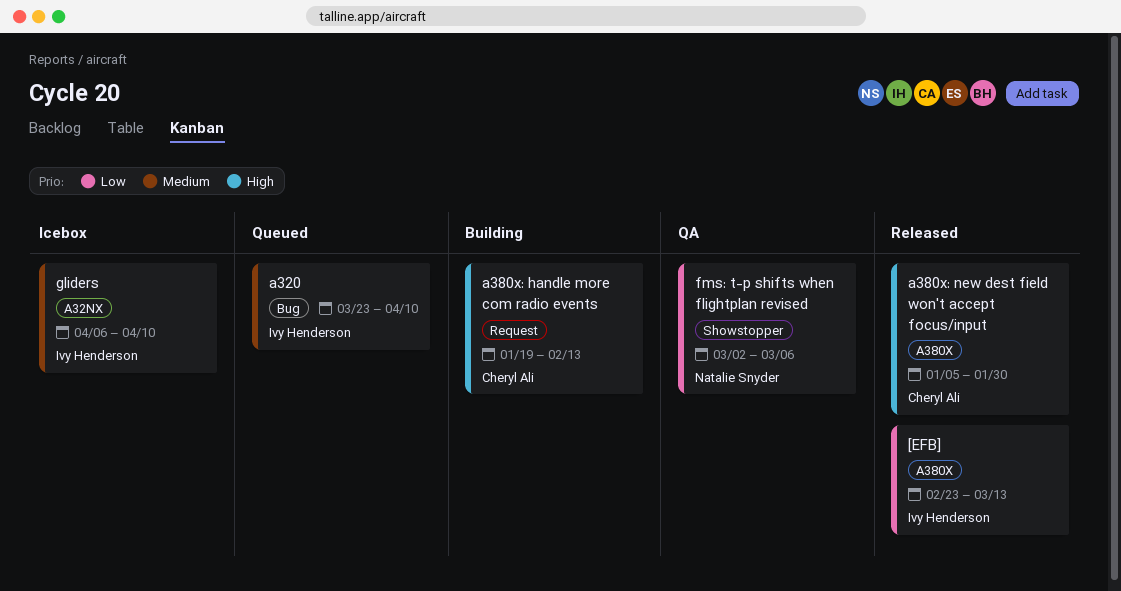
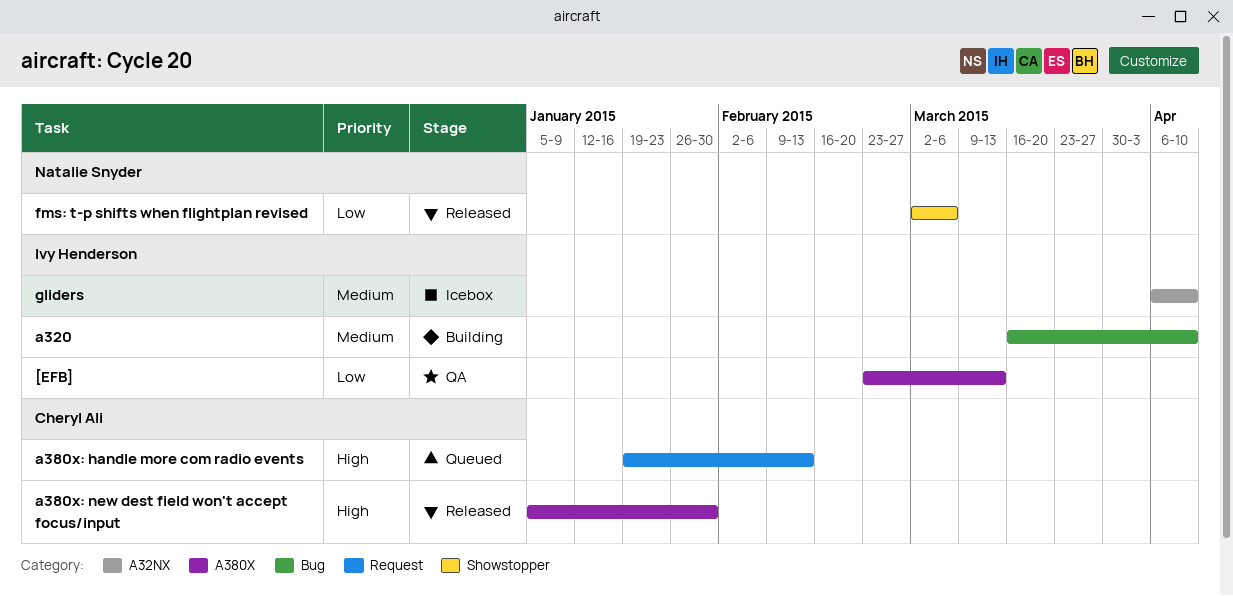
[EFB], status: Released -> QA
a320, status: Queued -> Building
a320, start: Mar 23 -> Mar 16
a380x: handle more com radio events, status: Building -> Queued
fms: t-p shifts when flightplan revised, status: QA -> Released

